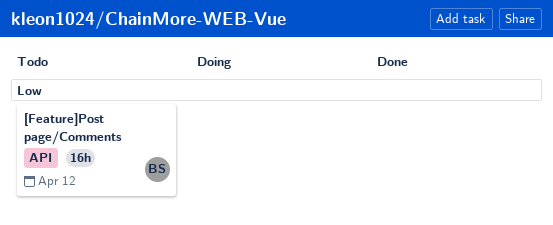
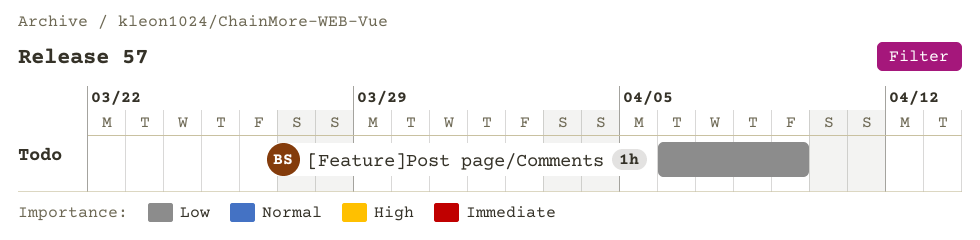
[Feature]Post page/Comments, estimate: 16h -> 1h
[Feature]Post page/Comments, due: Apr 12 -> Apr 9

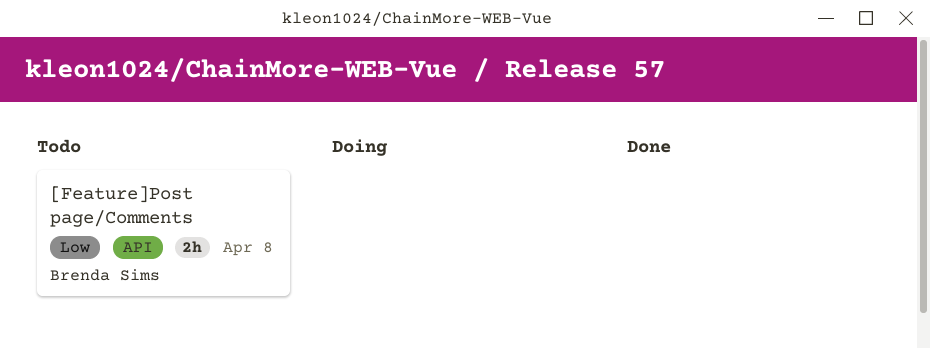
[Feature]Post page/Comments, estimate: 1h -> 2h
[Feature]Post page/Comments, due: Apr 9 -> Apr 8

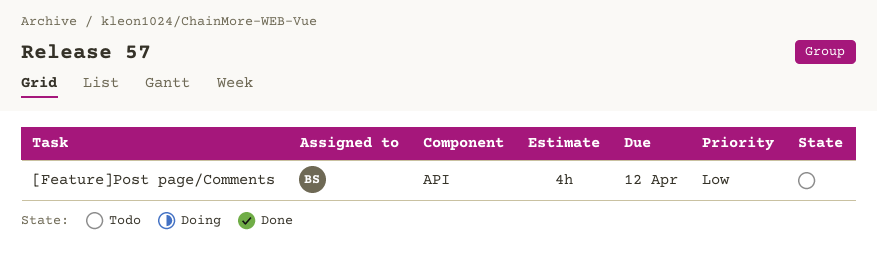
[Feature]Post page/Comments, estimate: 2h -> 4h
[Feature]Post page/Comments, due: Apr 8 -> Apr 12

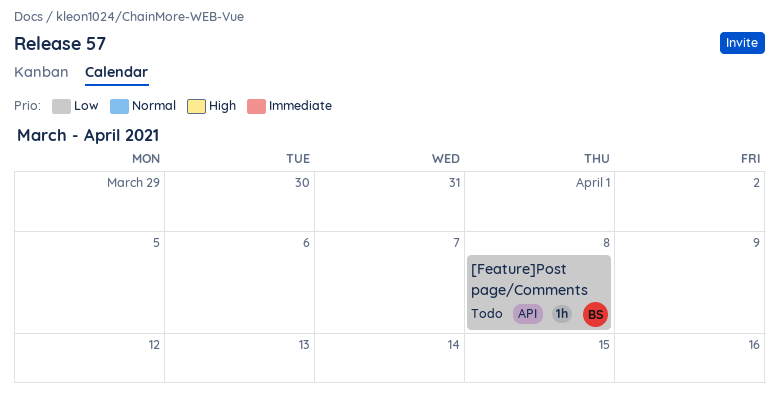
[Feature]Post page/Comments, estimate: 4h -> 1h
[Feature]Post page/Comments, due: Apr 12 -> Apr 8

